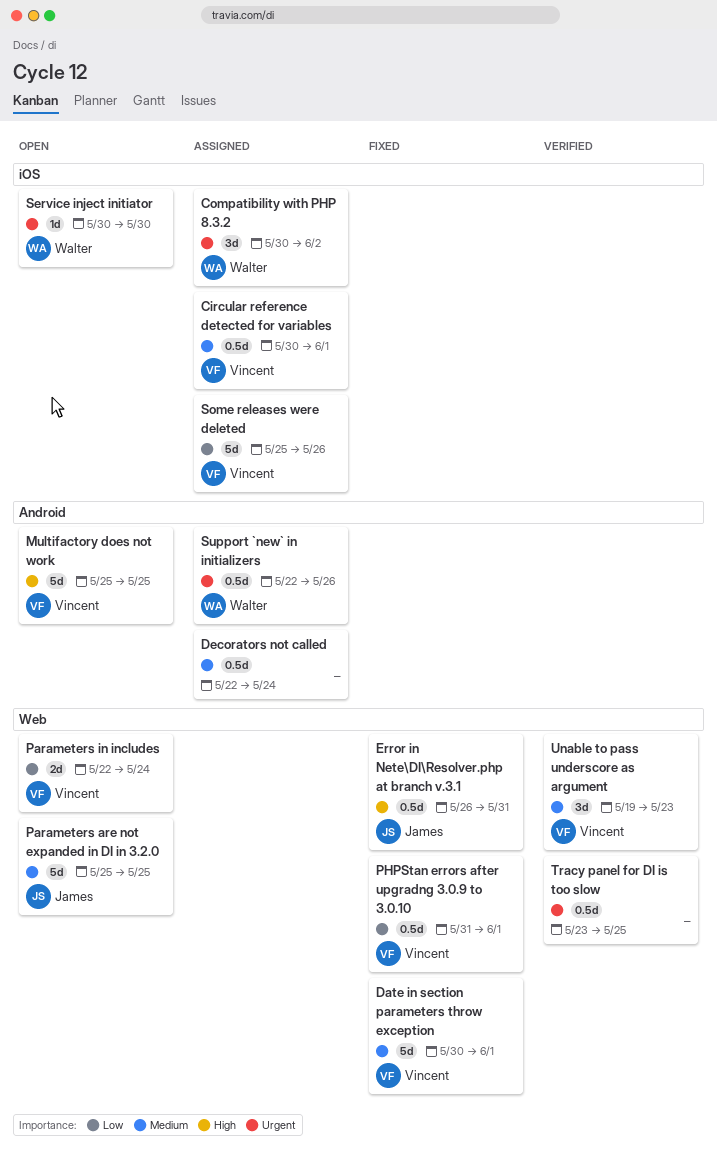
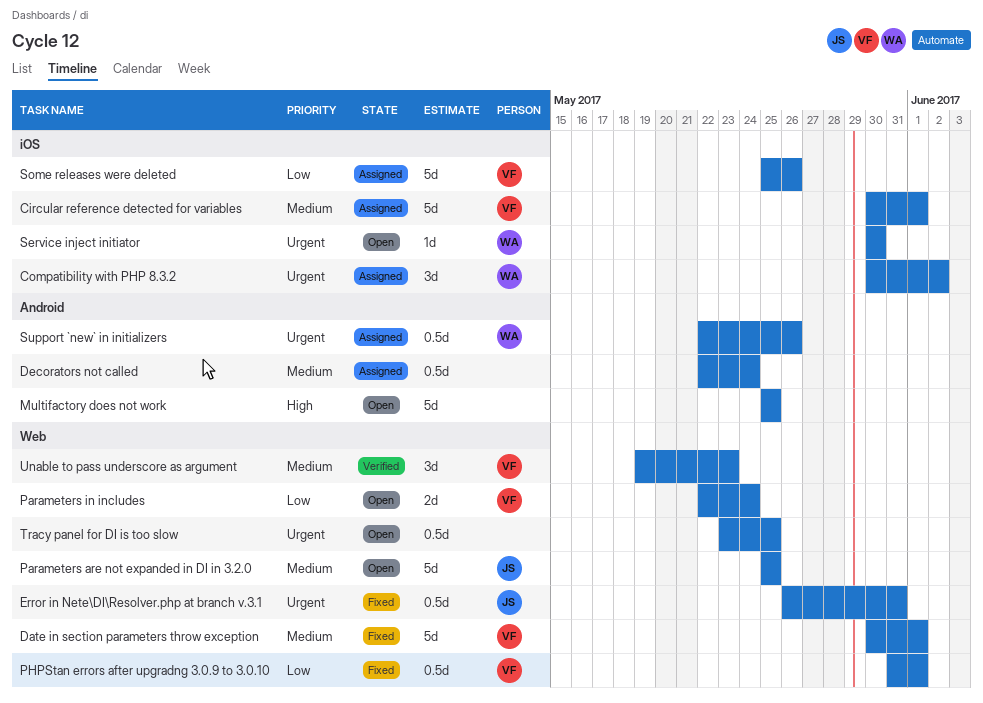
Circular reference detected for variables, estimate: 0.5d -> 5d
Error in Nete\DI\Resolver.php at branch v.3.1, priority: High -> Urgent
Multifactory does not work, owner: Vincent -> none
Tracy panel for DI is too slow, status: Verified -> Open

